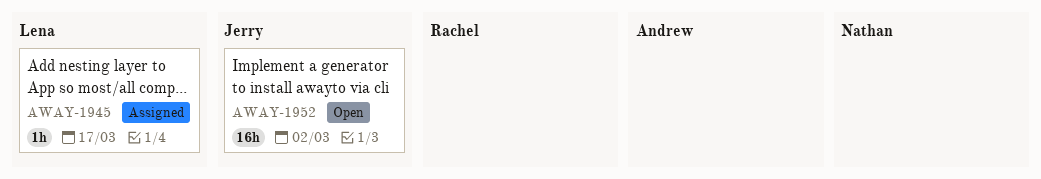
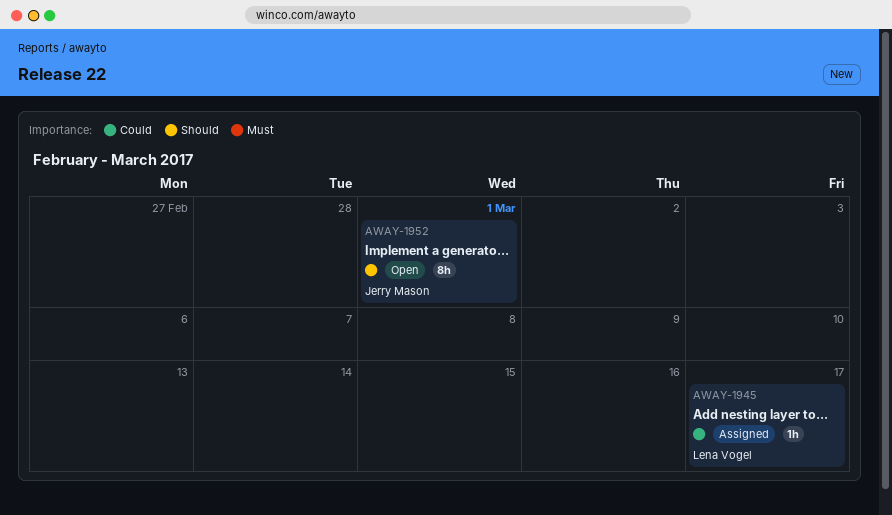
AWAY-1952, estimate: 16h -> 8h
AWAY-1952, due: Mar 2 -> Mar 1

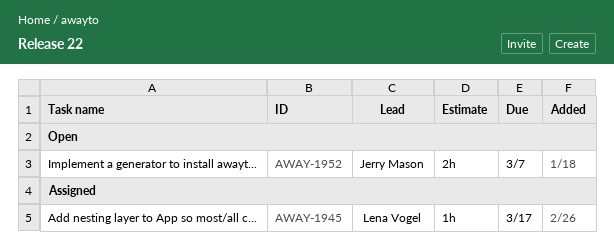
AWAY-1952, estimate: 8h -> 2h
AWAY-1952, due: Mar 1 -> Mar 7

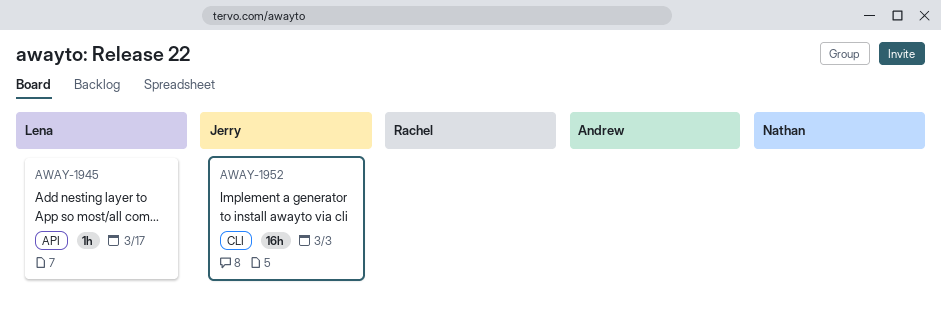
AWAY-1952, estimate: 2h -> 16h
AWAY-1952, due: Mar 7 -> Mar 3

